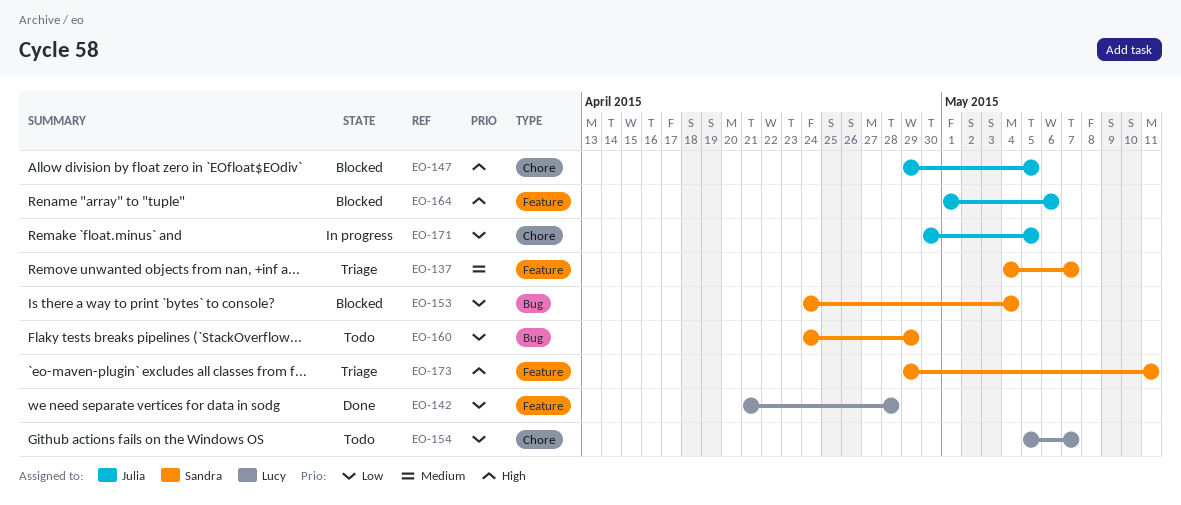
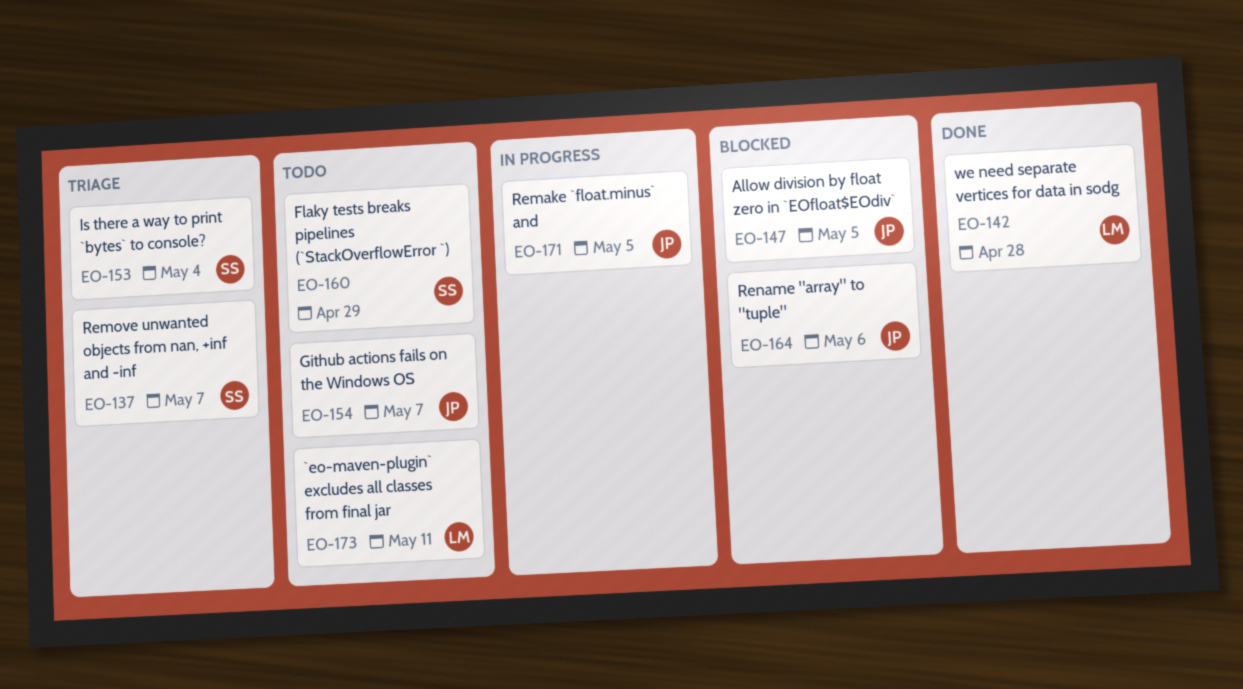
EO-153, status: Blocked -> Triage
EO-154, owner: Lucy -> Julia
EO-173, status: Triage -> Todo
EO-173, owner: Sandra -> Lucy

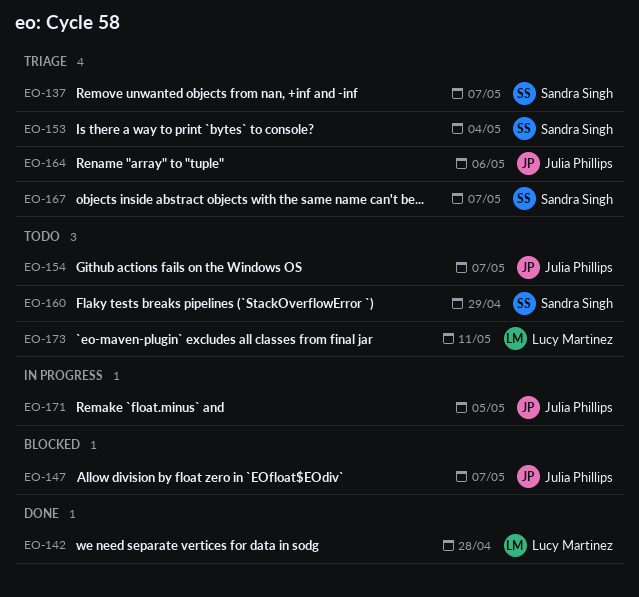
EO-147, due: May 5 -> May 7
EO-164, status: Blocked -> Triage
EO-167: none -> present

